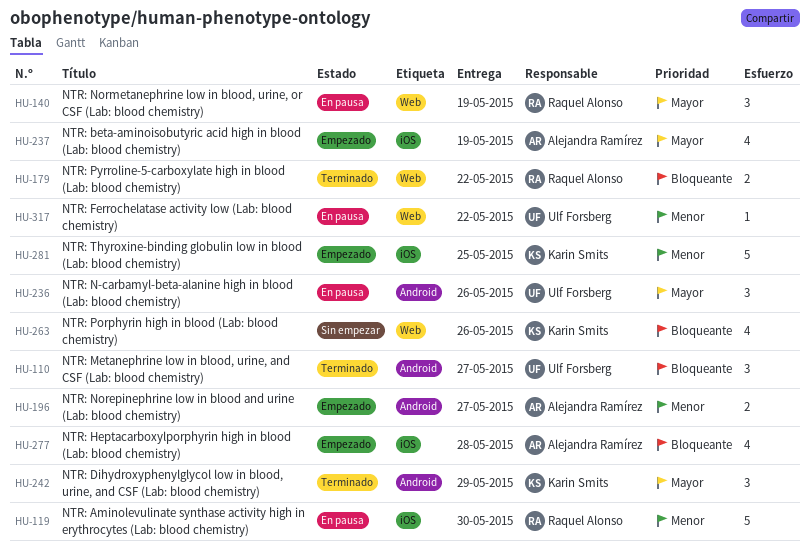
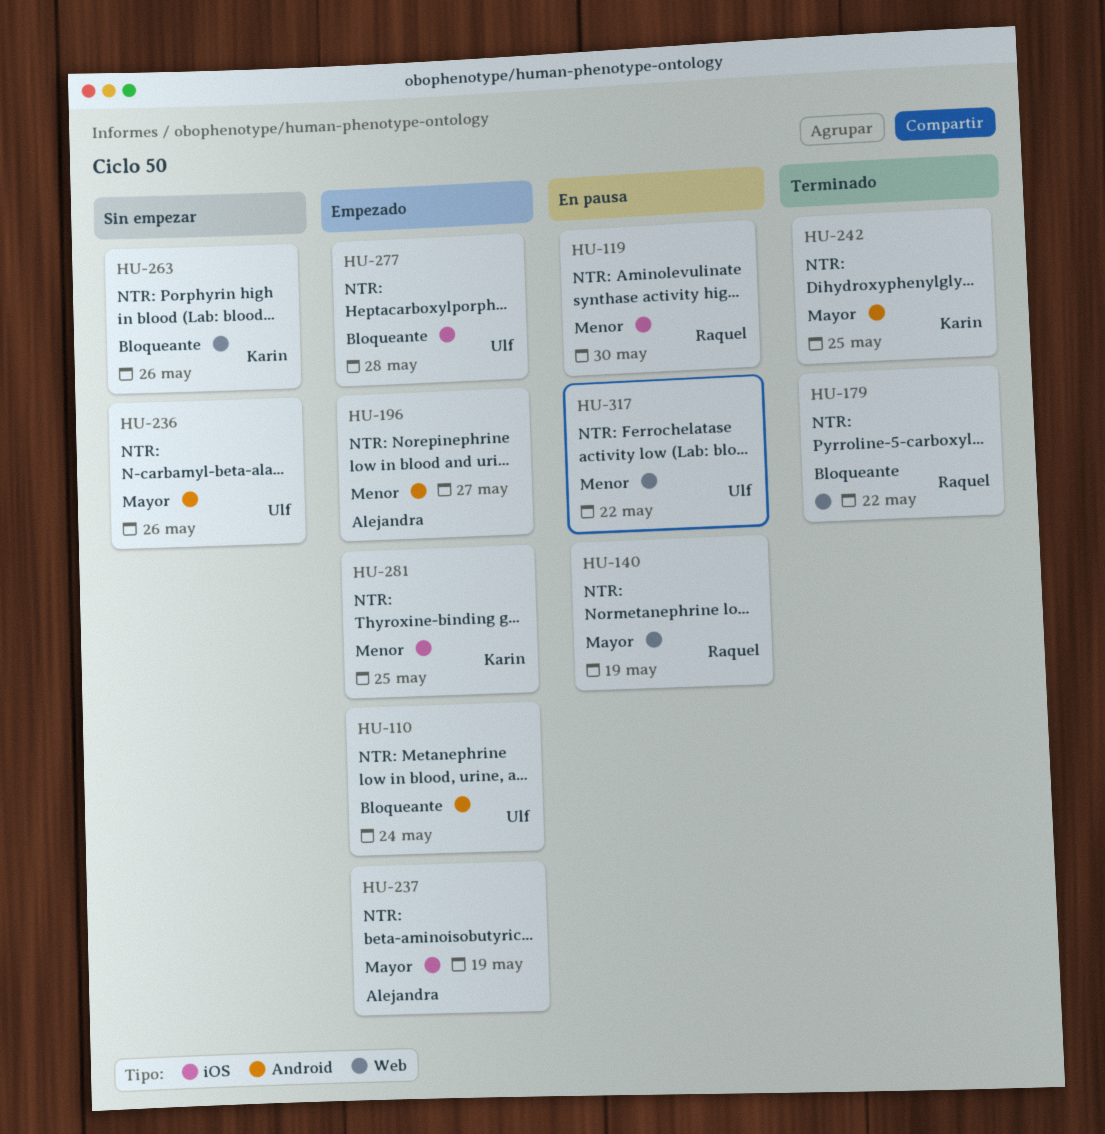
HU-110, status: Terminado -> Empezado
HU-110, due: May 27 -> May 24
HU-236, status: En pausa -> Sin empezar
HU-242, due: May 29 -> May 25
HU-277, owner: Alejandra Ramírez -> Ulf Forsberg

